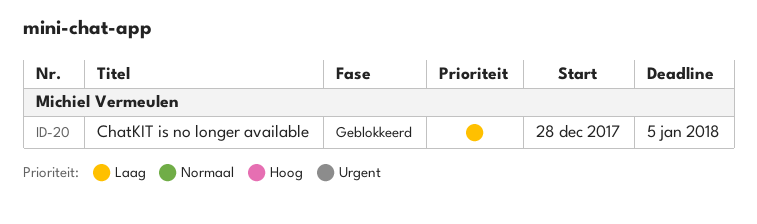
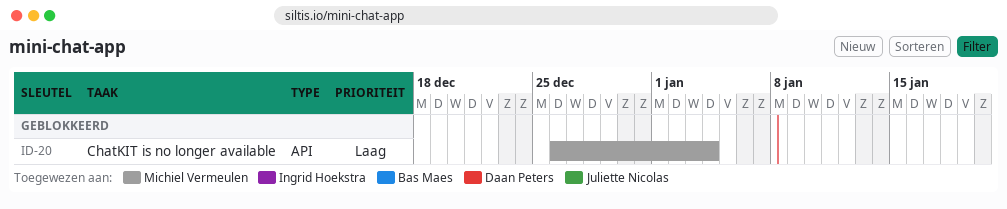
ID-20, start: Dec 28 -> Dec 26
ID-20, due: Jan 5 -> Jan 4

